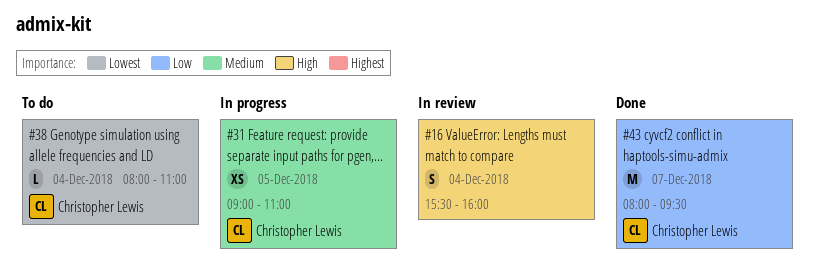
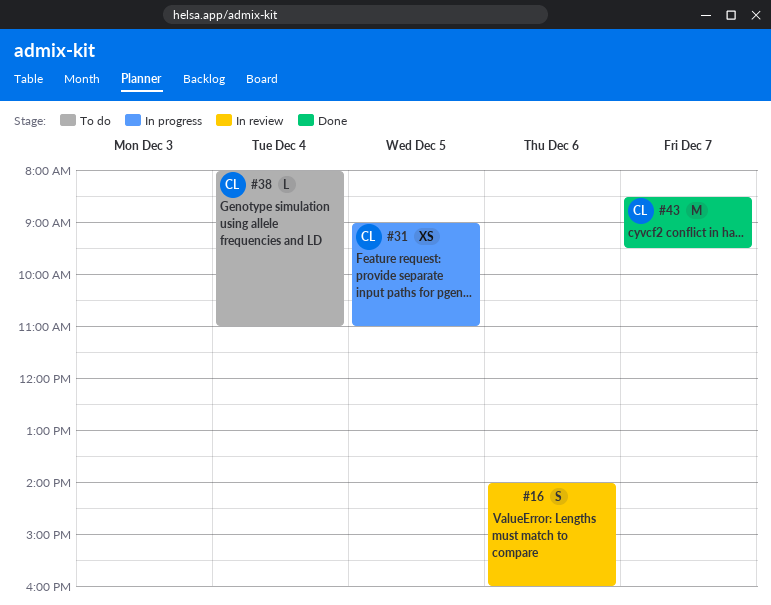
#16, day: Dec 4 -> Dec 6
#16, begins: 15:30 -> 14:00
#43, begins: 08:00 -> 08:30

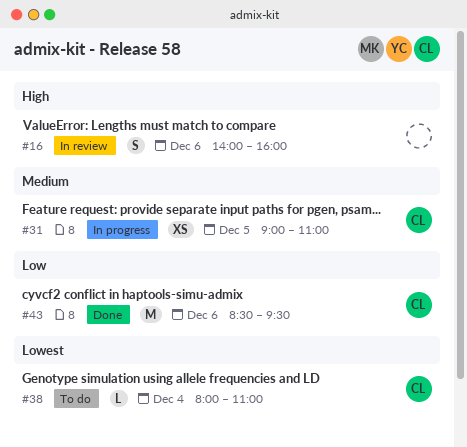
#43, day: Dec 7 -> Dec 6

